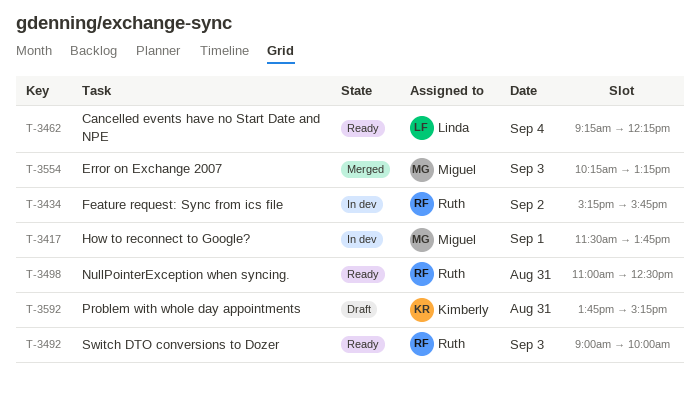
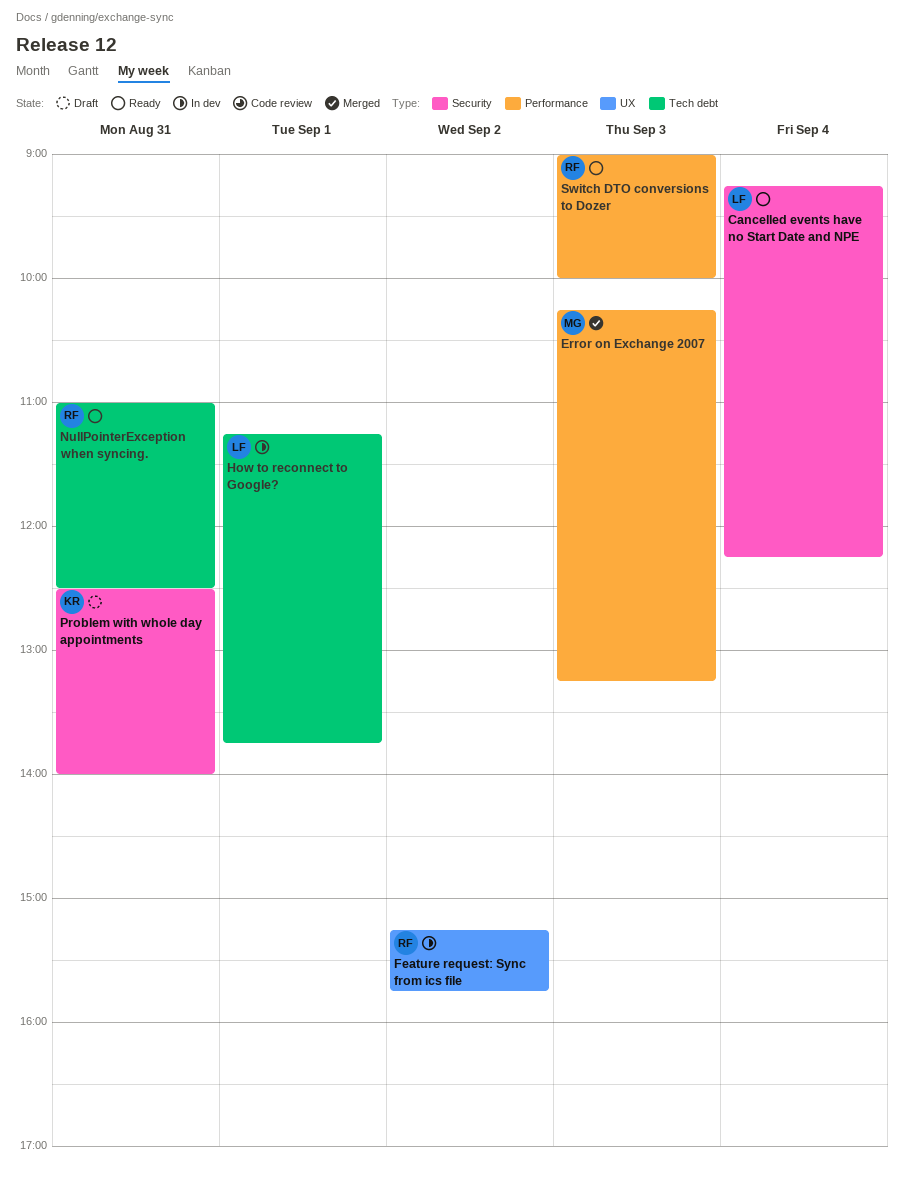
How to reconnect to Google?, owner: Miguel -> Linda
How to reconnect to Google?, begins: 11:30 -> 11:15
Problem with whole day appointments, begins: 13:45 -> 12:30
Problem with whole day appointments, ends: 15:15 -> 14:00

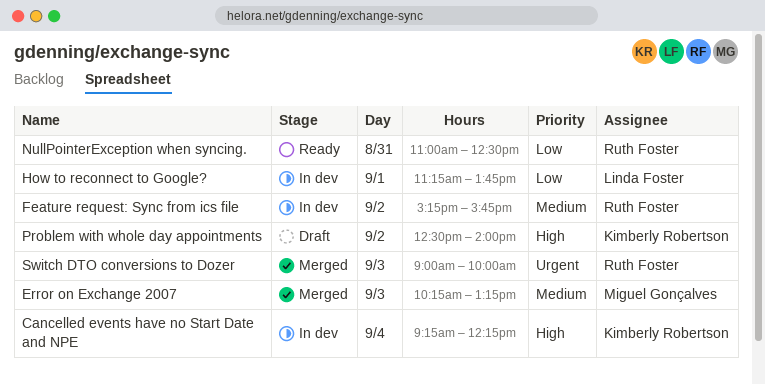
Cancelled events have no Start Date and NPE, status: Ready -> In dev
Cancelled events have no Start Date and NPE, owner: Linda Foster -> Kimberly Robertson
Problem with whole day appointments, day: Aug 31 -> Sep 2
Switch DTO conversions to Dozer, status: Ready -> Merged

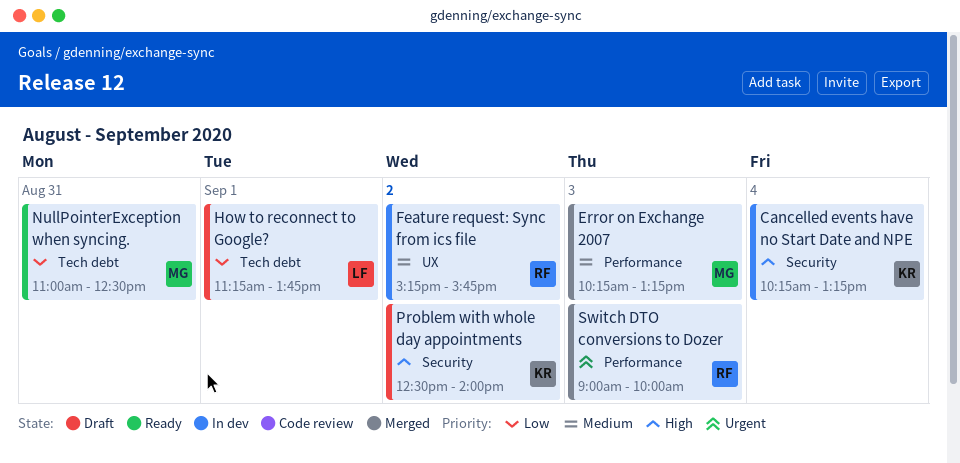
Cancelled events have no Start Date and NPE, begins: 09:15 -> 10:15
Cancelled events have no Start Date and NPE, ends: 12:15 -> 13:15
How to reconnect to Google?, status: In dev -> Draft
NullPointerException when syncing., owner: Ruth Foster -> Miguel Gonçalves

